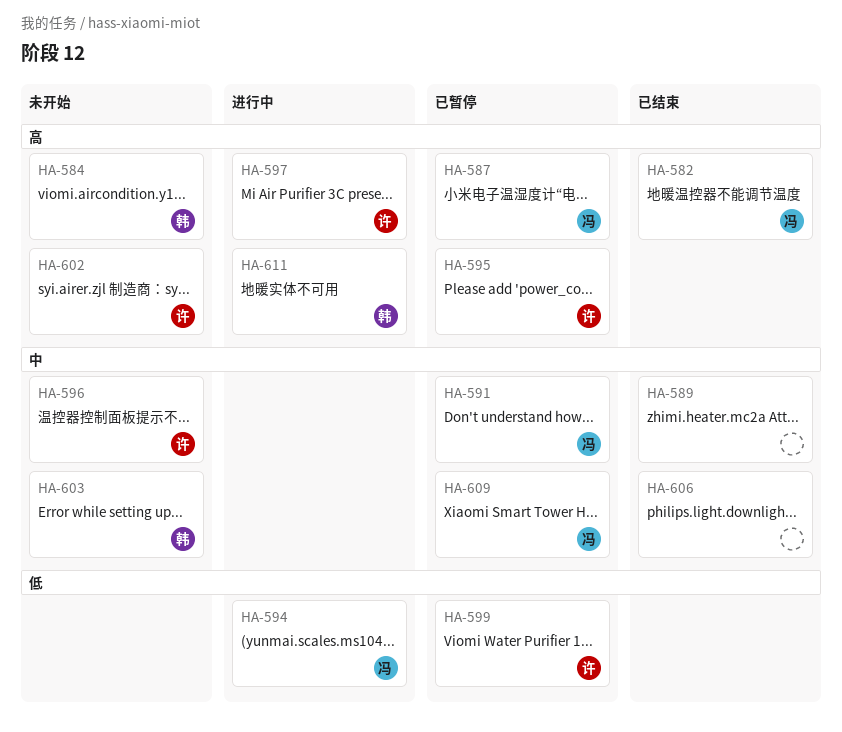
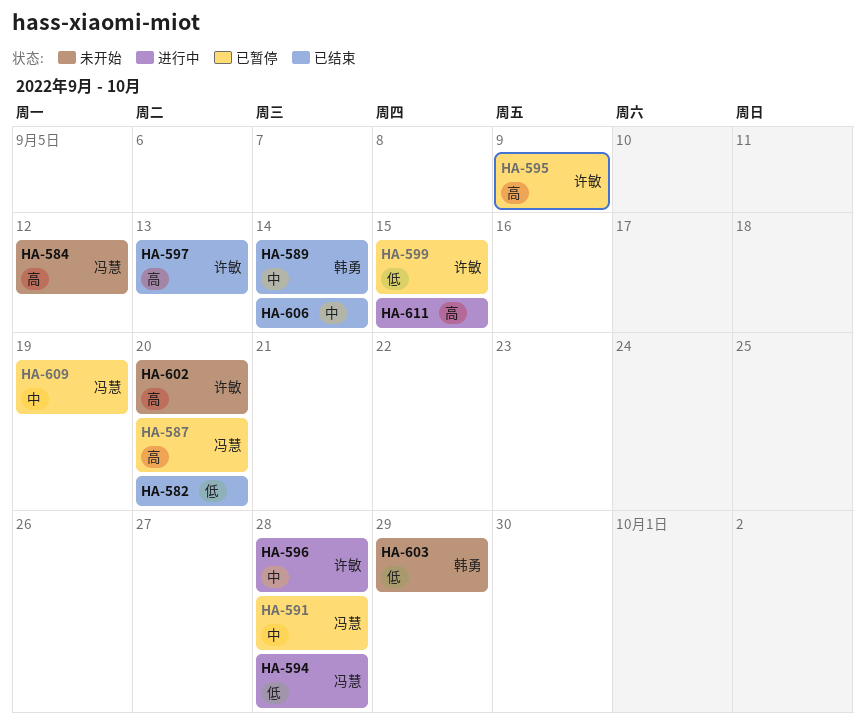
HA-582, owner: 冯慧 -> none
HA-582, priority: 高 -> 低
HA-584, owner: 韩勇 -> 冯慧
HA-589, owner: none -> 韩勇
HA-596, status: 未开始 -> 进行中
HA-597, status: 进行中 -> 已结束
HA-603, priority: 中 -> 低
HA-611, owner: 韩勇 -> none

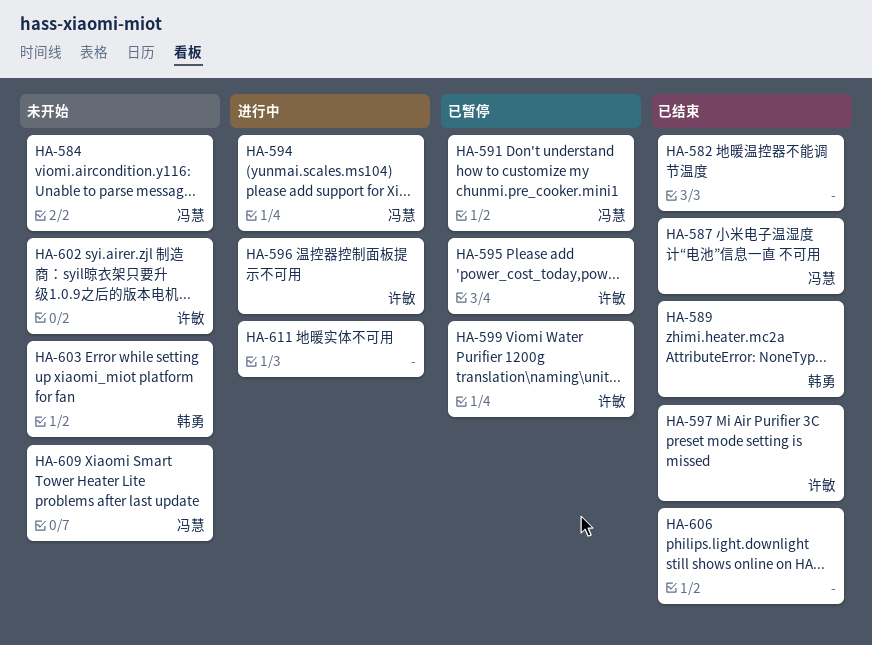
HA-587, status: 已暂停 -> 已结束
HA-609, status: 已暂停 -> 未开始

